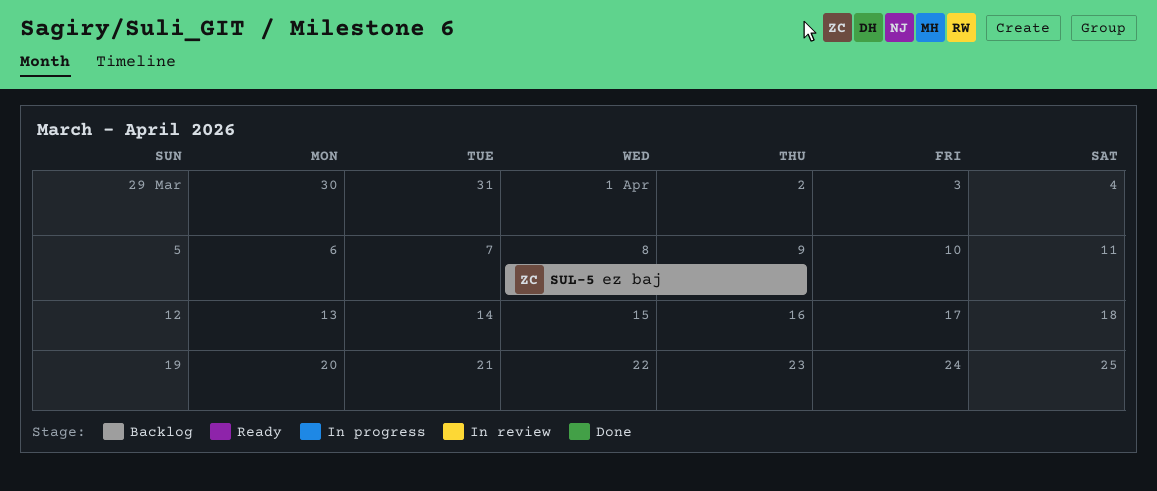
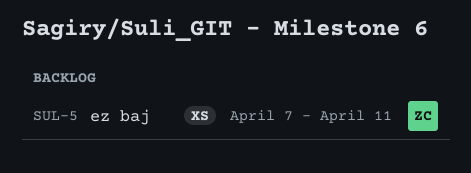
SUL-5, start: Apr 8 -> Apr 7
SUL-5, due: Apr 9 -> Apr 11

